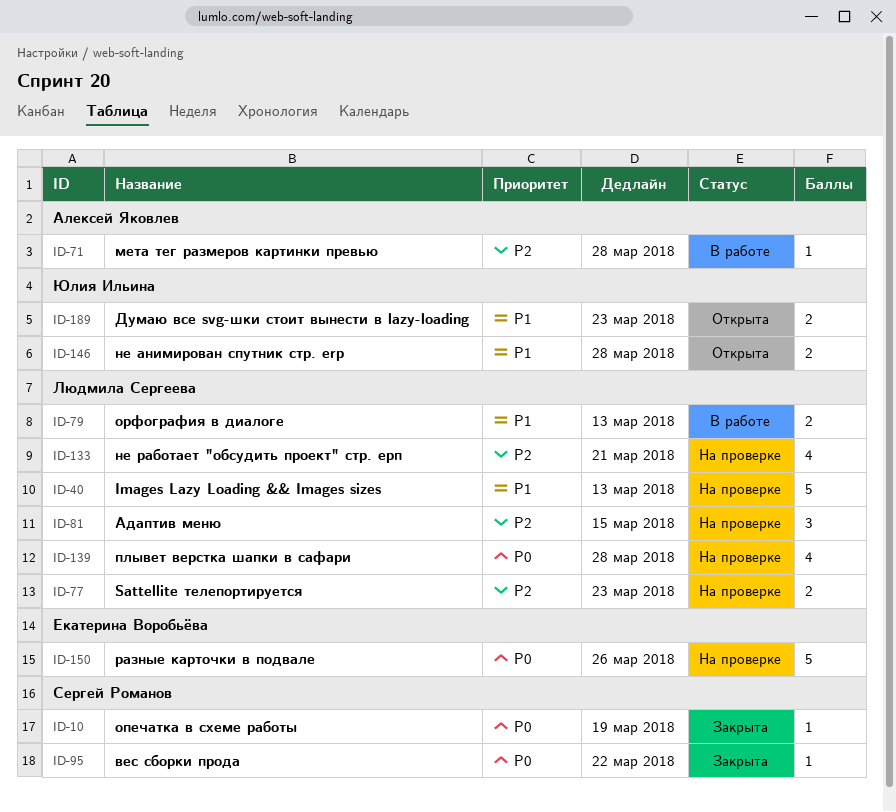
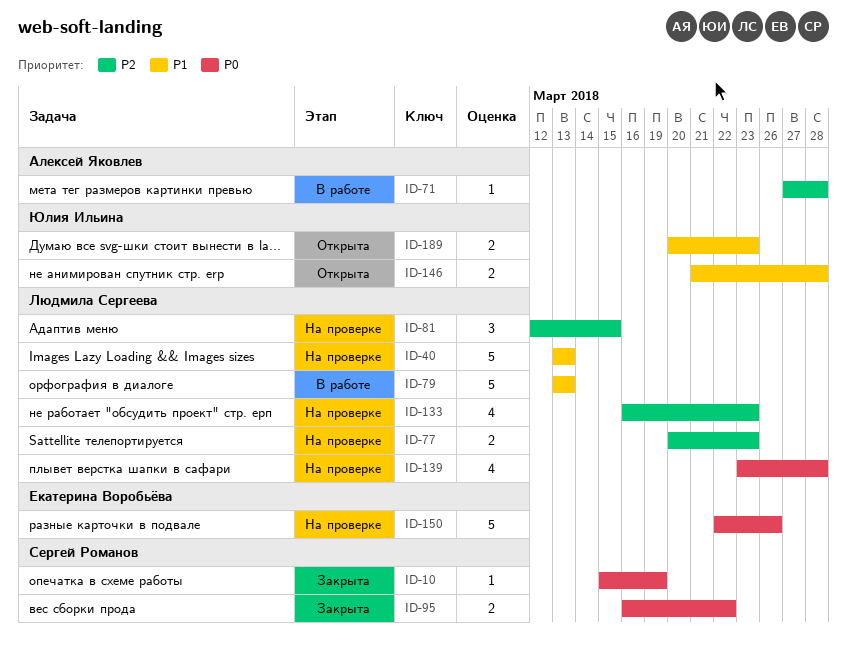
ID-79, estimate: 2 -> 5
ID-95, estimate: 1 -> 2
ID-133, due: Mar 21 -> Mar 23

